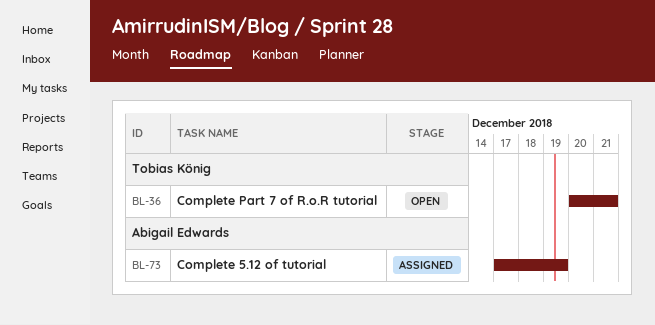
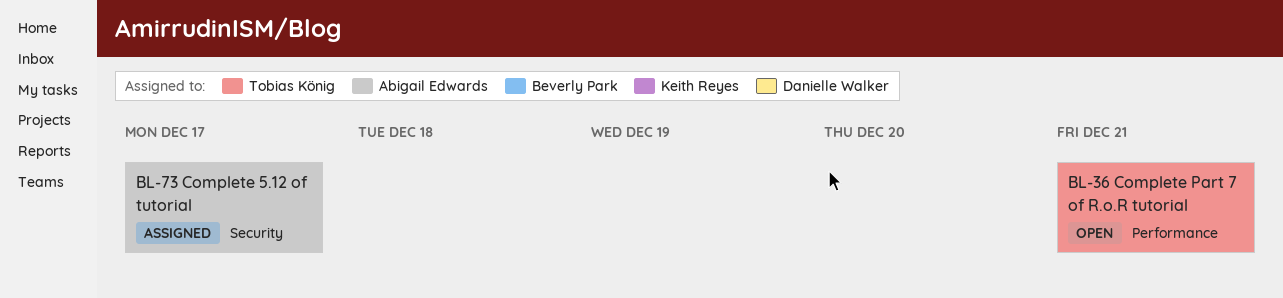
BL-73, due: Dec 19 -> Dec 17

